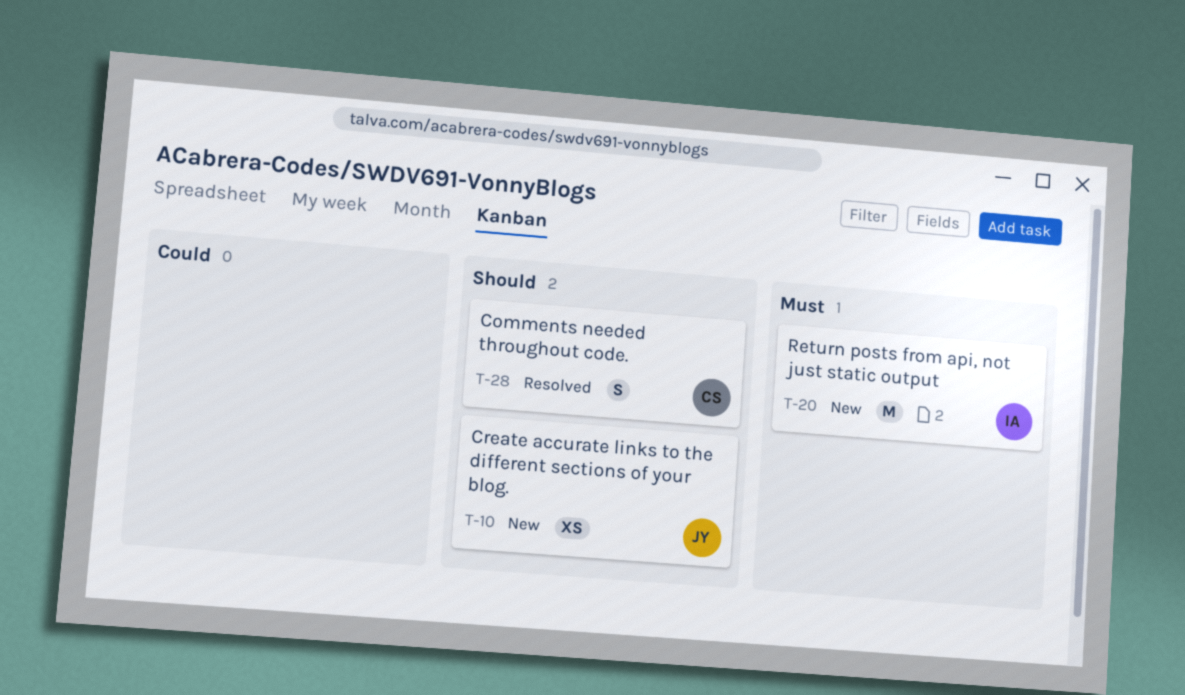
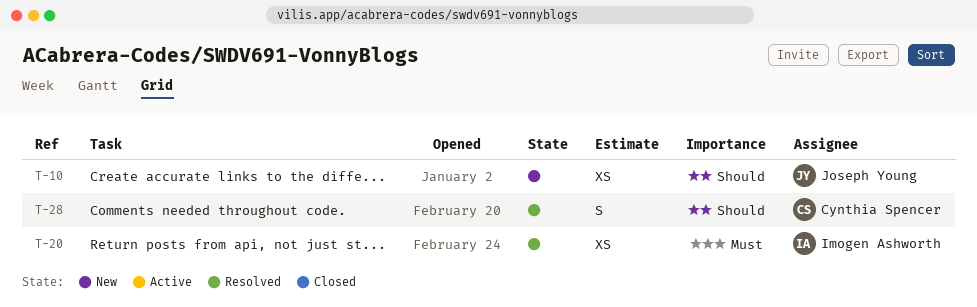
T-20, status: New -> Resolved
T-20, estimate: M -> XS

